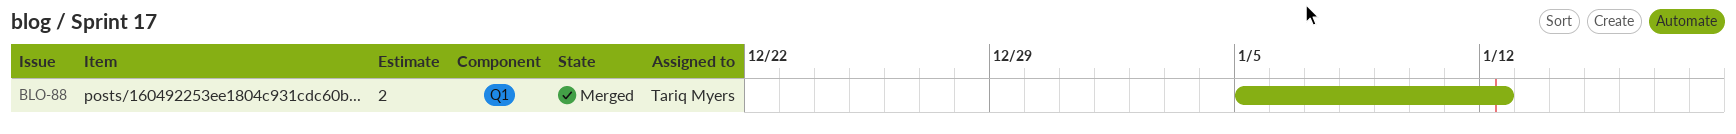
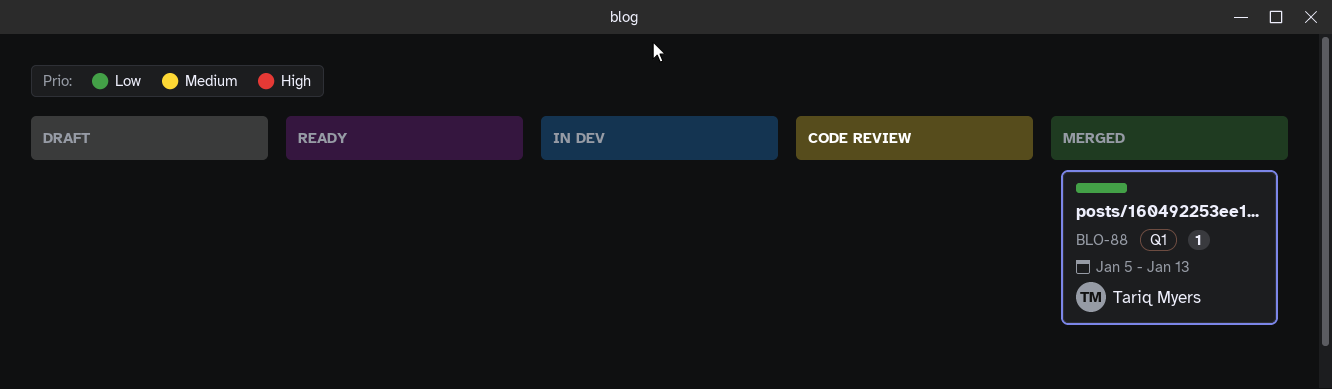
BLO-88, estimate: 2 -> 1
BLO-88, due: Jan 12 -> Jan 13

